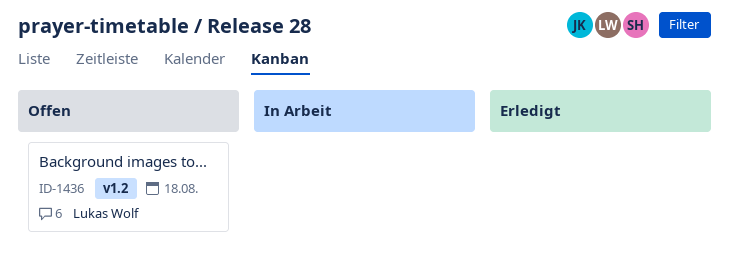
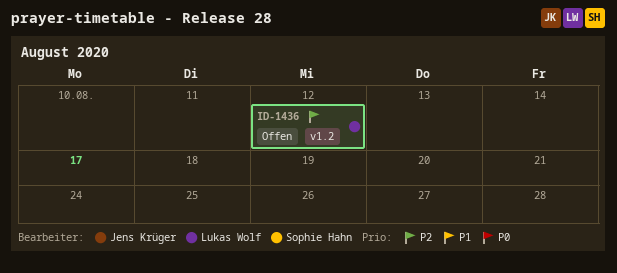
ID-1436, due: Aug 18 -> Aug 12

